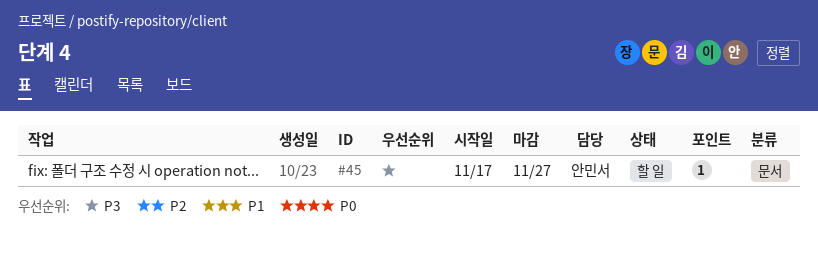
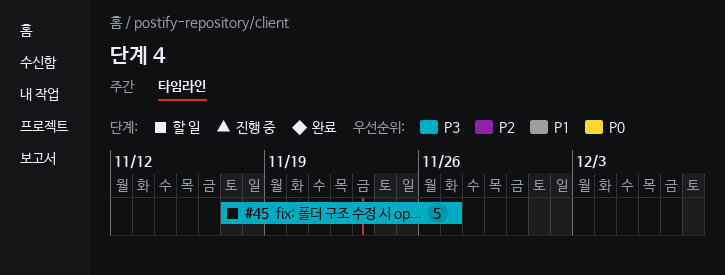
#45, estimate: 1 -> 5

